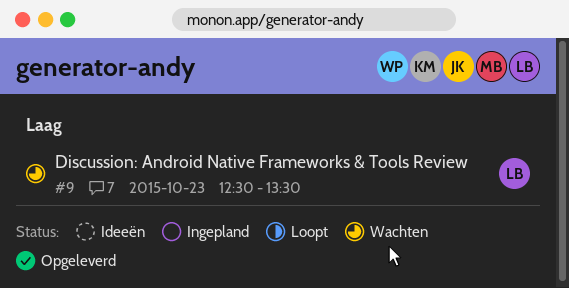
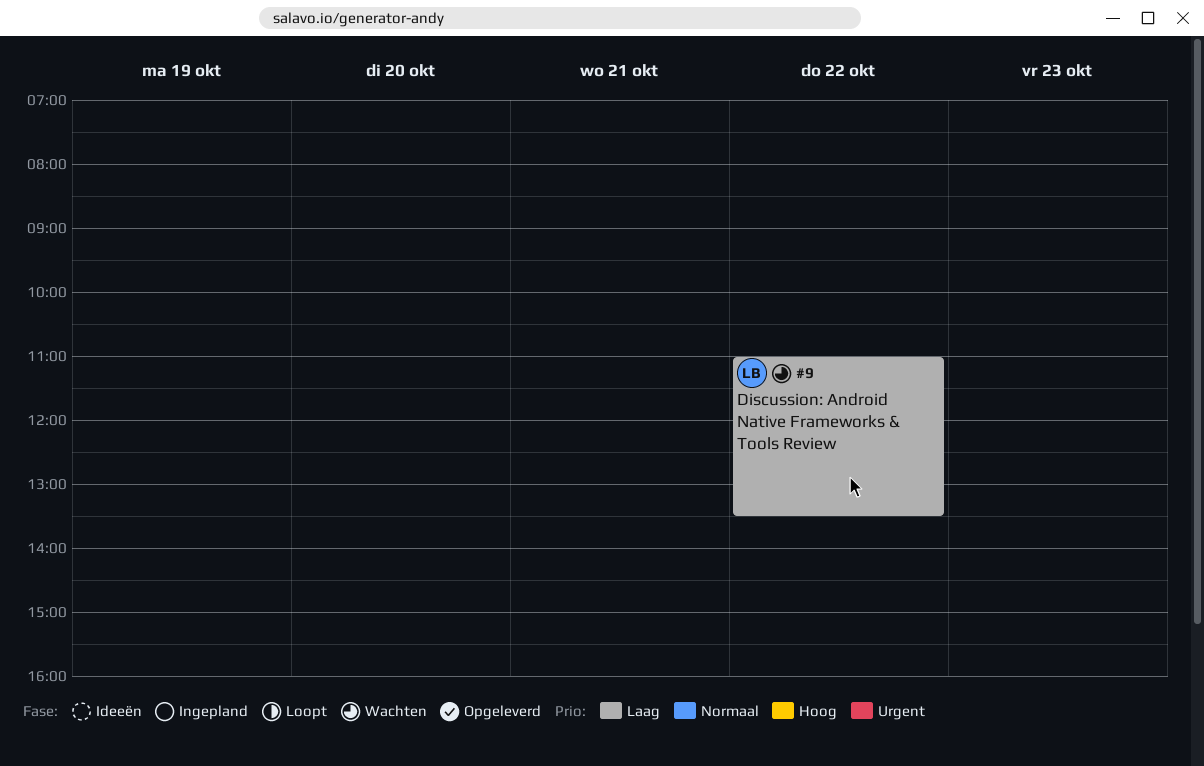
#9, day: Oct 23 -> Oct 22
#9, begins: 12:30 -> 11:00

